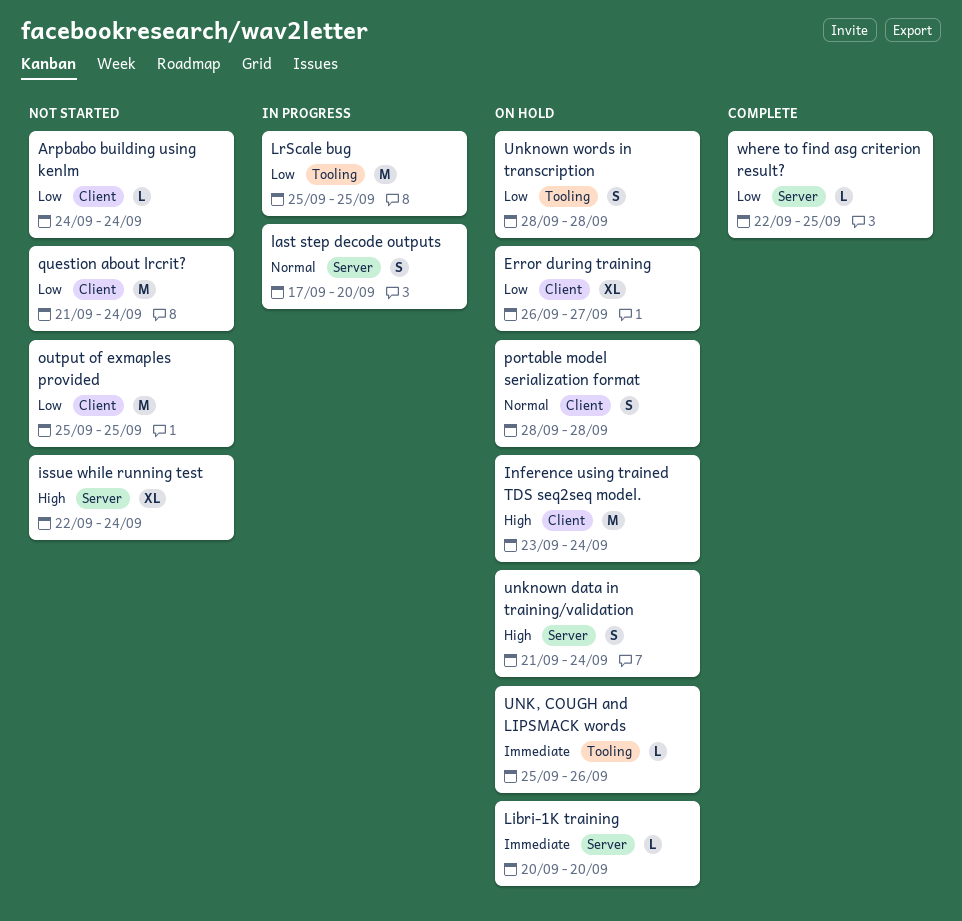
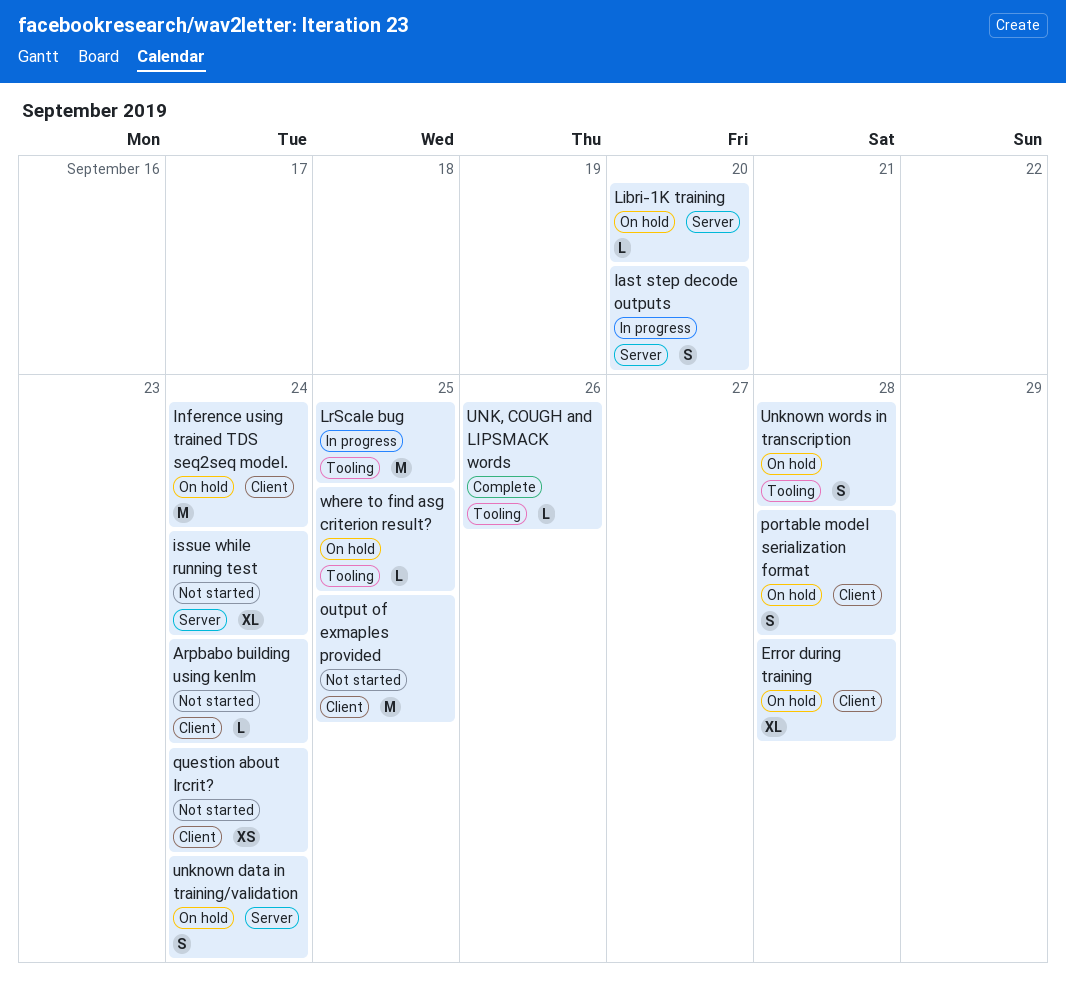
Error during training, due: Sep 27 -> Sep 28
question about lrcrit?, estimate: M -> XS
UNK, COUGH and LIPSMACK words, status: On hold -> Complete
where to find asg criterion result?, status: Complete -> On hold
where to find asg criterion result?, label: Server -> Tooling

